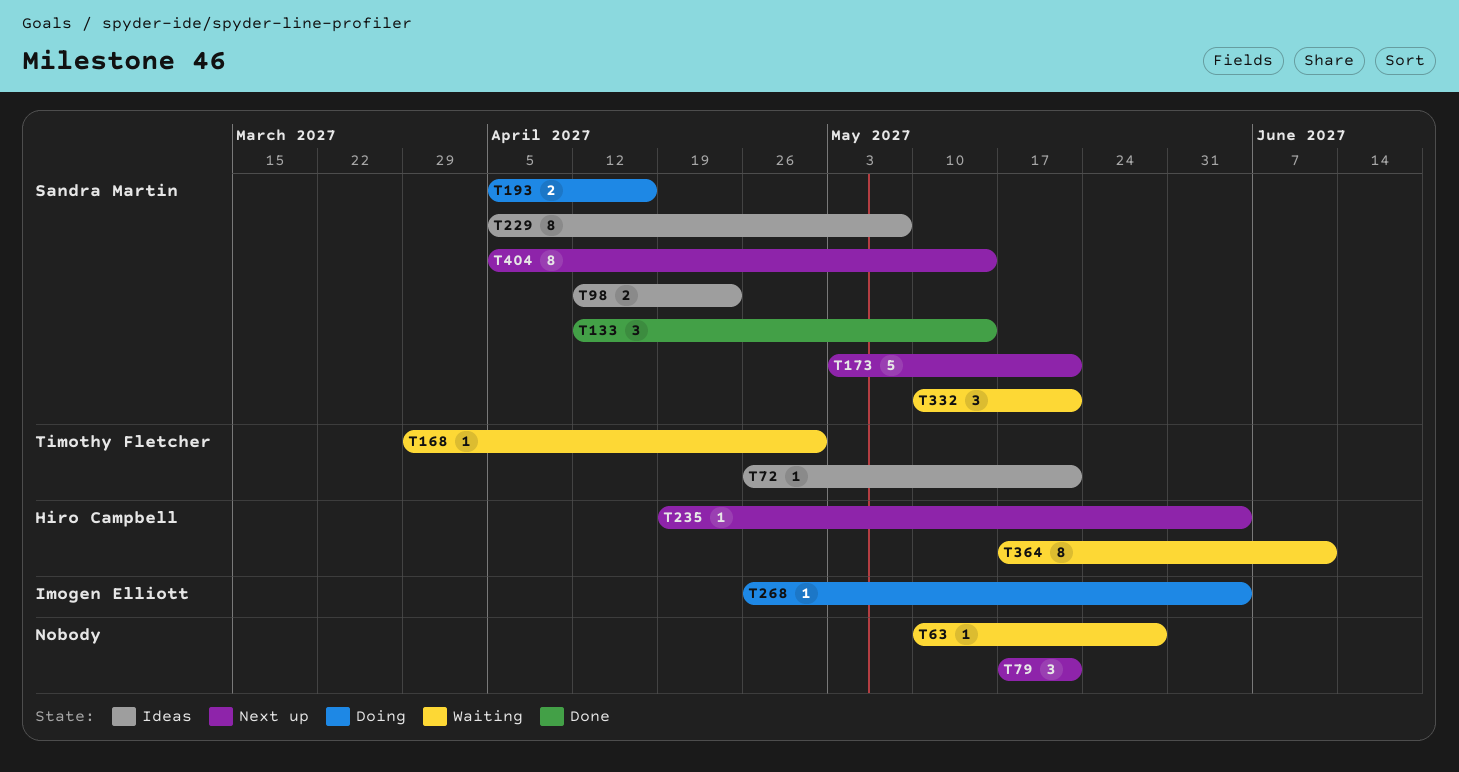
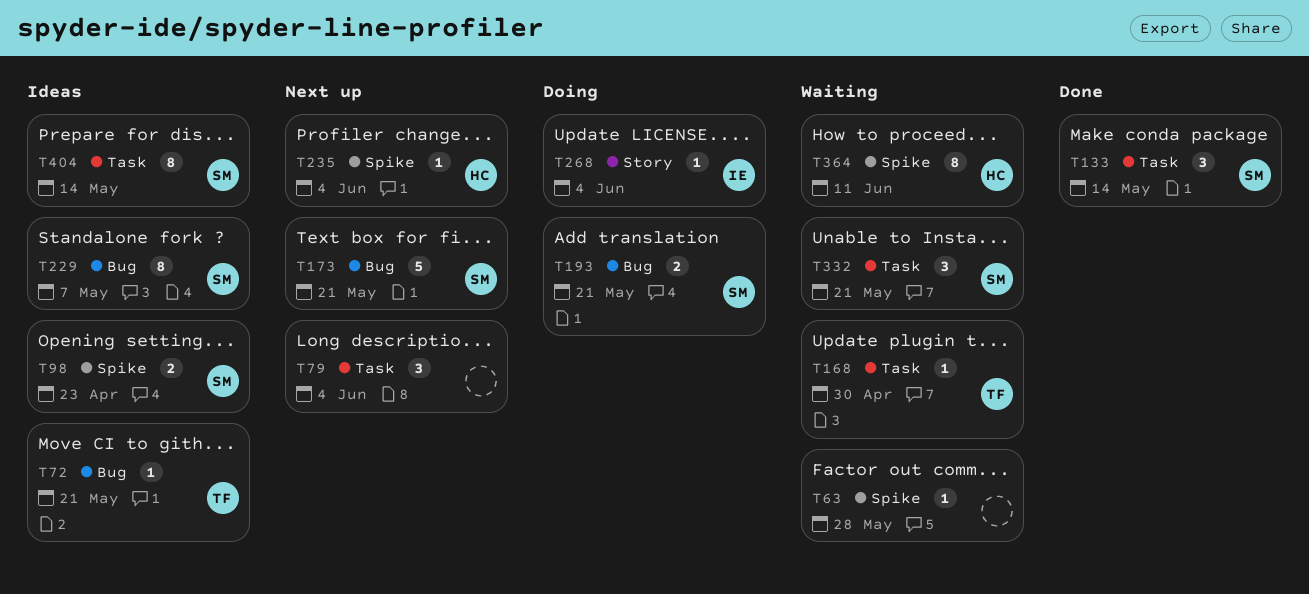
T79, due: May 21 -> Jun 4
T193, due: Apr 16 -> May 21
T404, status: Next up -> Ideas

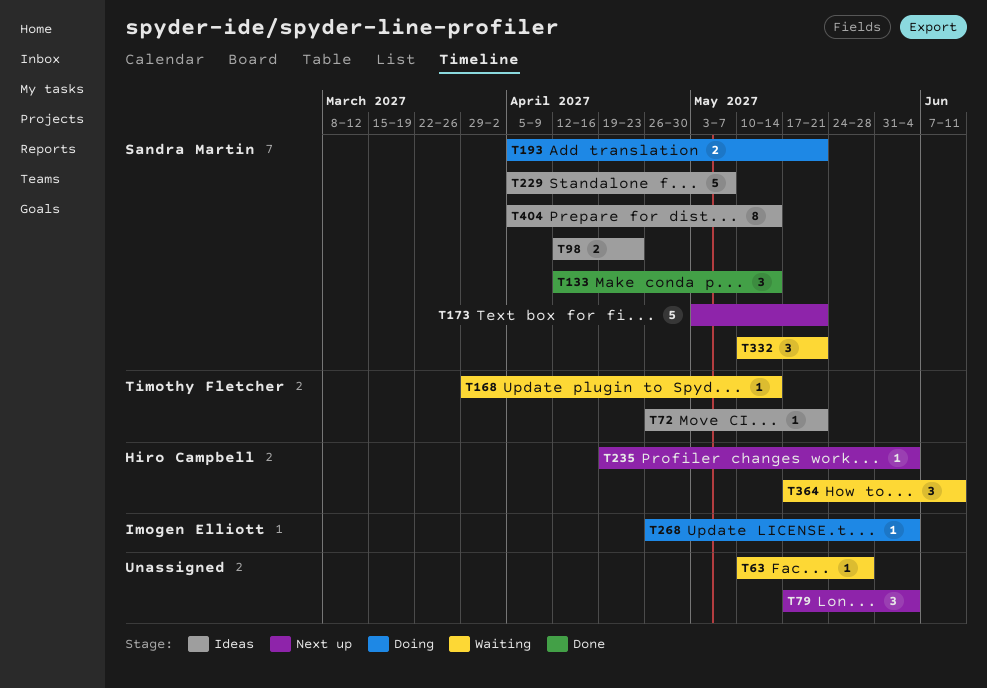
T168, due: Apr 30 -> May 14
T229, estimate: 8 -> 5
T364, estimate: 8 -> 3

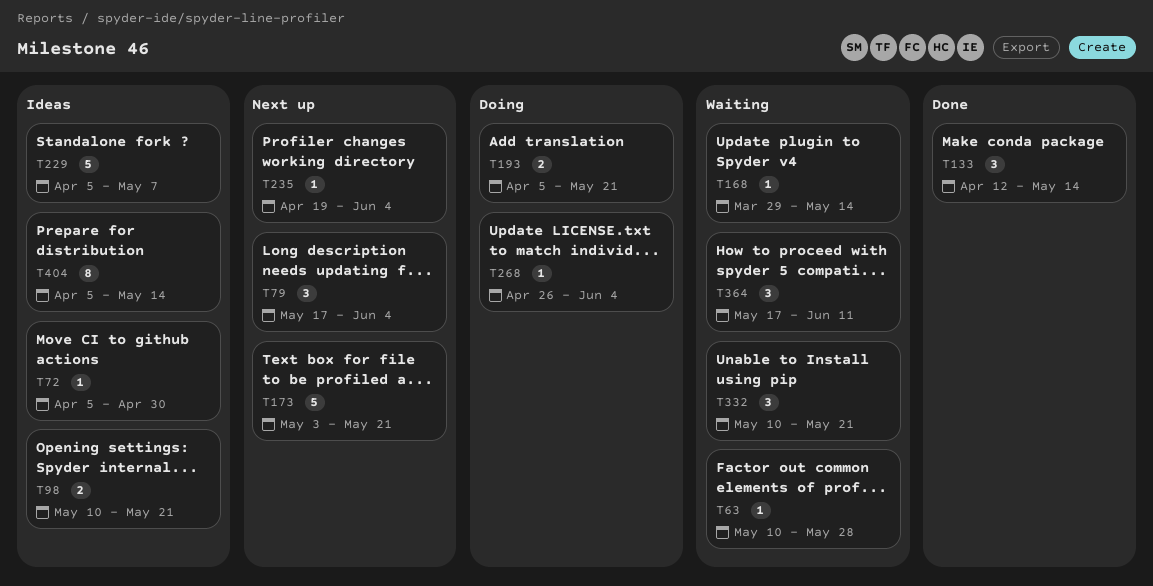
T72, start: Apr 26 -> Apr 5
T72, due: May 21 -> Apr 30
T98, start: Apr 12 -> May 10
T98, due: Apr 23 -> May 21

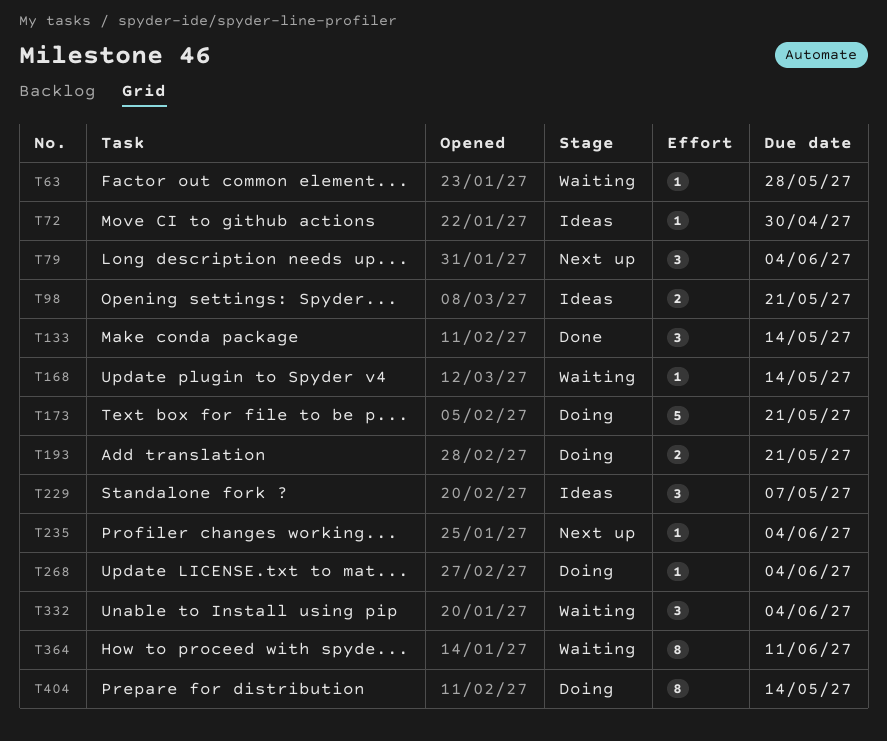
T173, status: Next up -> Doing
T229, estimate: 5 -> 3
T332, due: May 21 -> Jun 4
T364, estimate: 3 -> 8
T404, status: Ideas -> Doing

